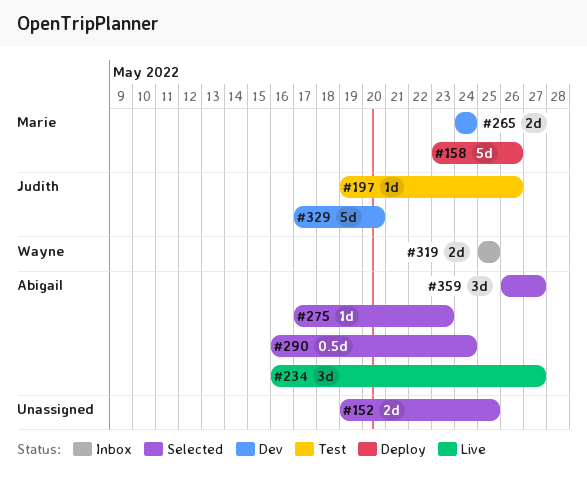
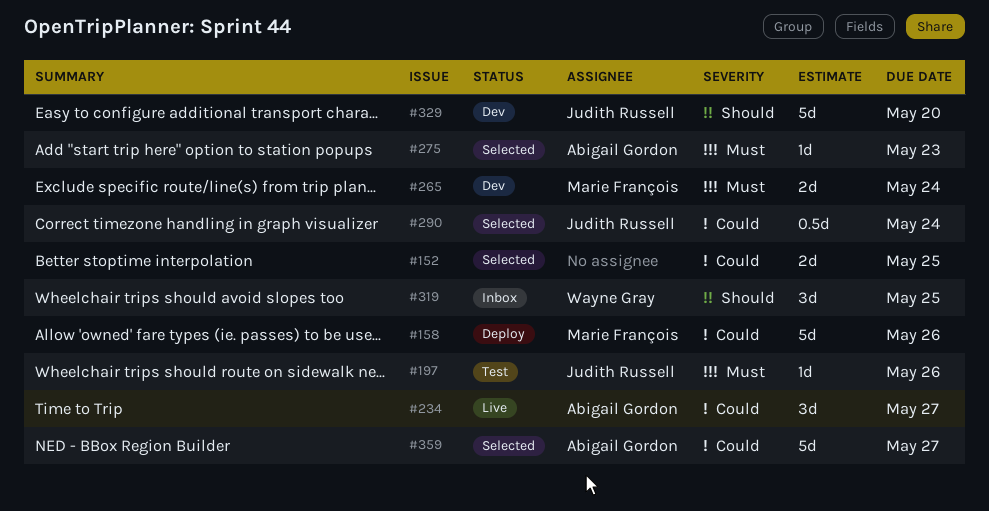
#290, owner: Abigail Gordon -> Judith Russell
#319, estimate: 2d -> 3d
#359, estimate: 3d -> 5d

